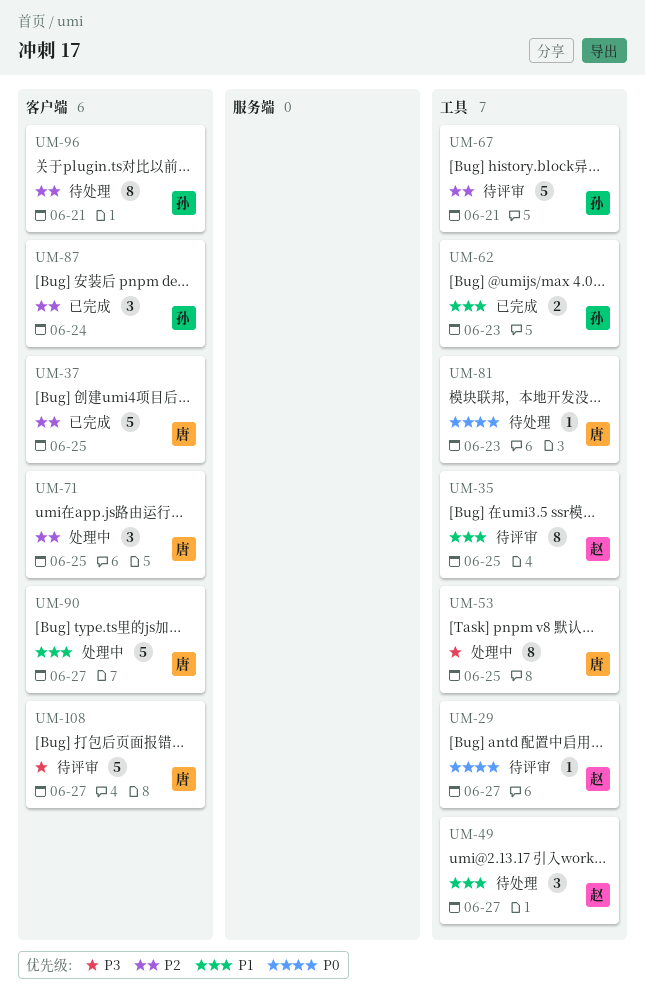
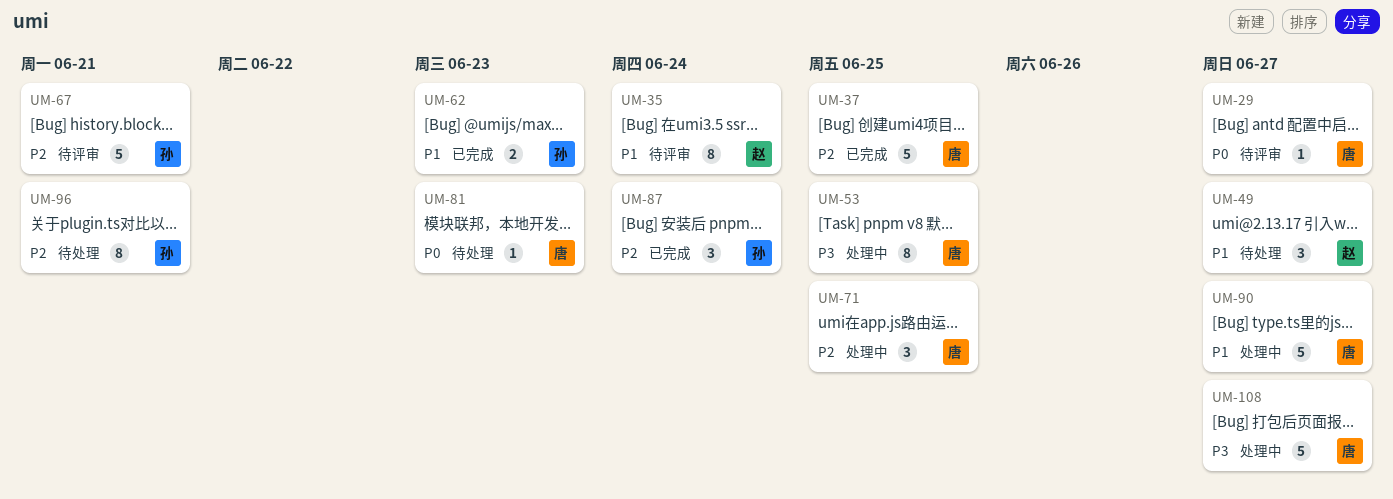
UM-29, owner: 赵 -> 唐
UM-35, due: Jun 25 -> Jun 24
UM-108, status: 待评审 -> 处理中

